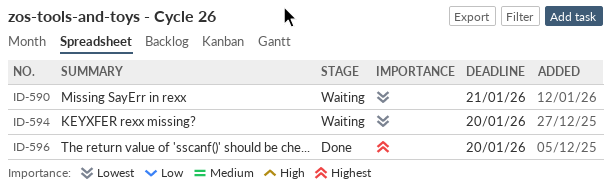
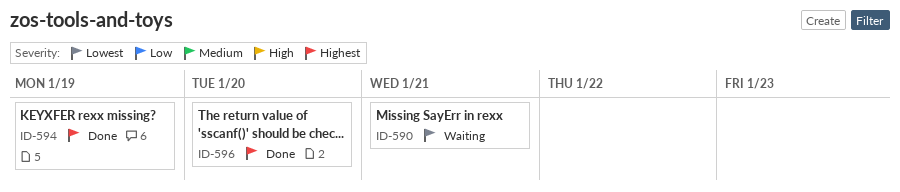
ID-594, status: Waiting -> Done
ID-594, priority: Lowest -> Highest
ID-594, due: Jan 20 -> Jan 19

